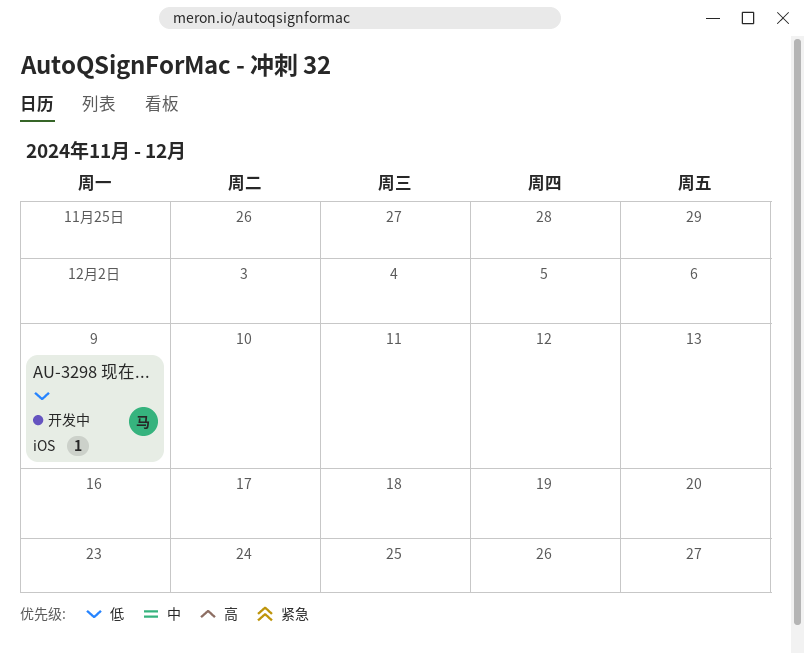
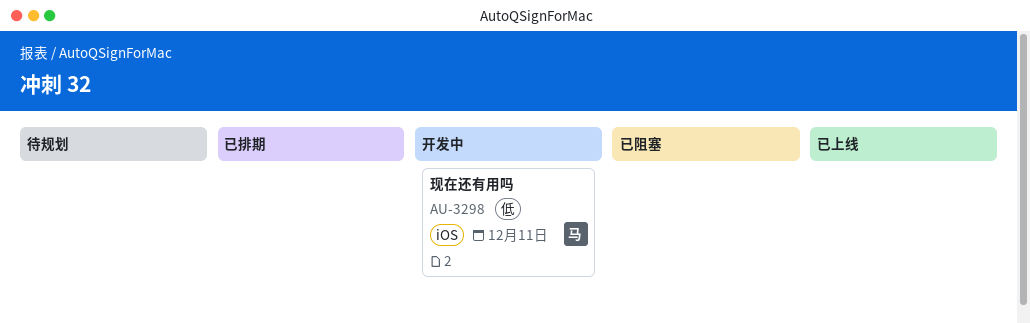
AU-3298, due: Dec 9 -> Dec 11

